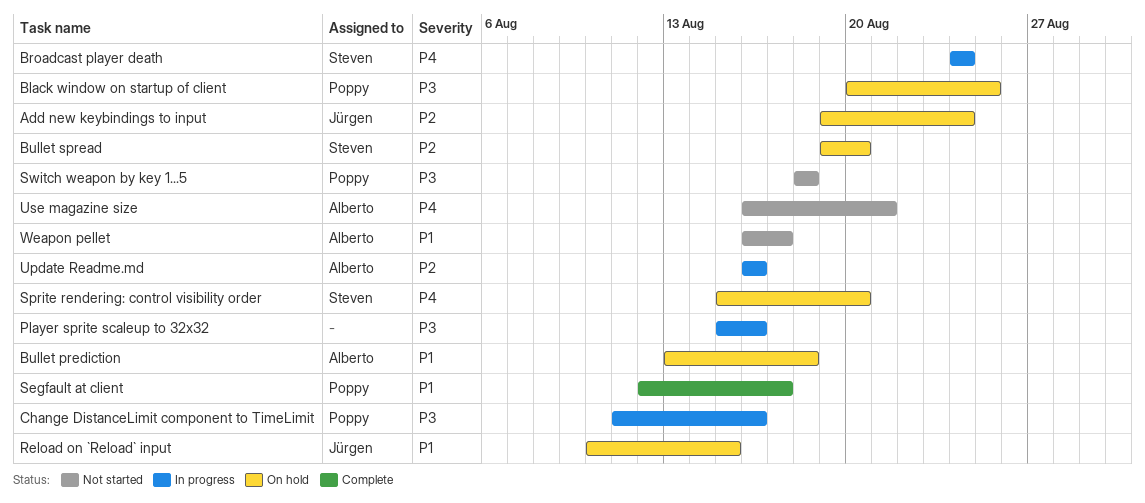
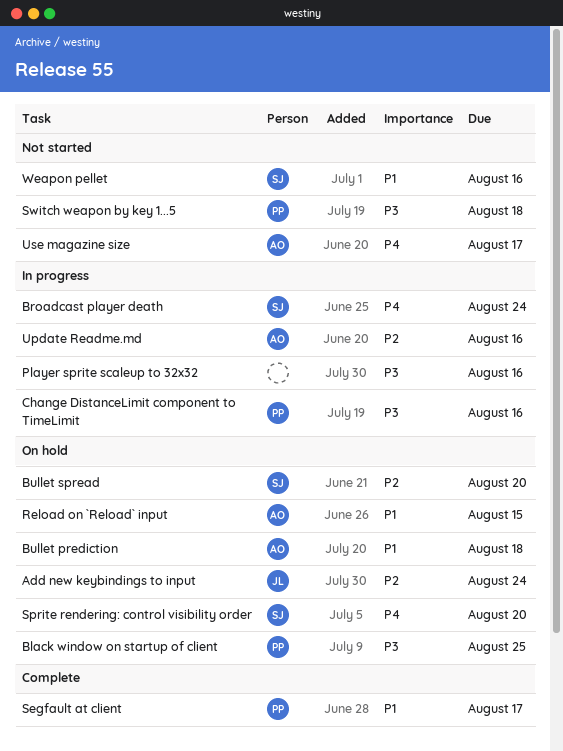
Reload on `Reload` input, owner: Jürgen -> Alberto
Use magazine size, due: Aug 21 -> Aug 17
Weapon pellet, owner: Alberto -> Steven
Weapon pellet, due: Aug 17 -> Aug 16

